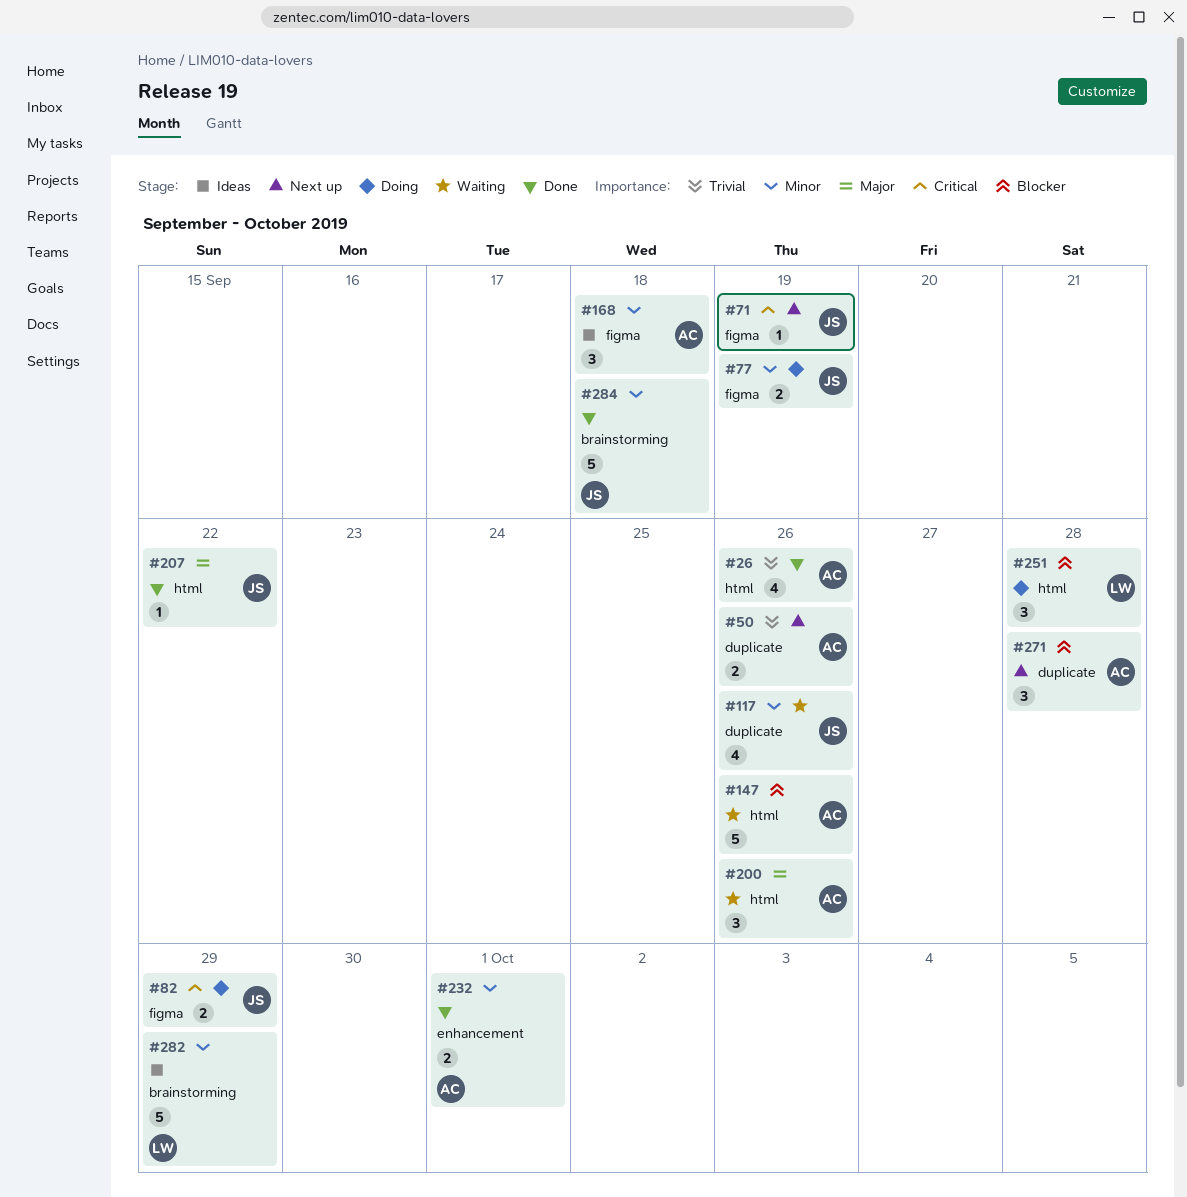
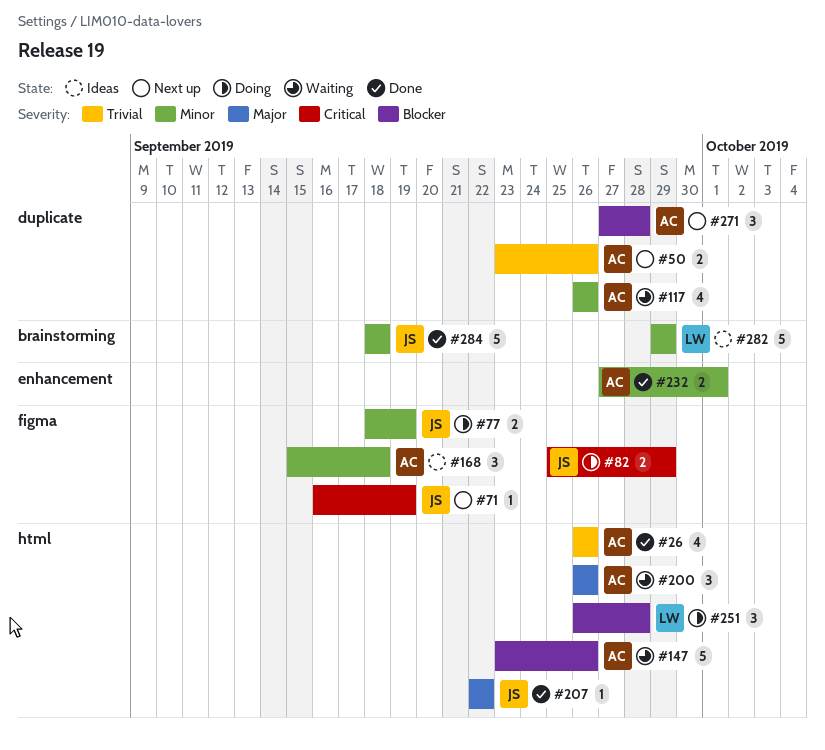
#117, owner: JS -> AC

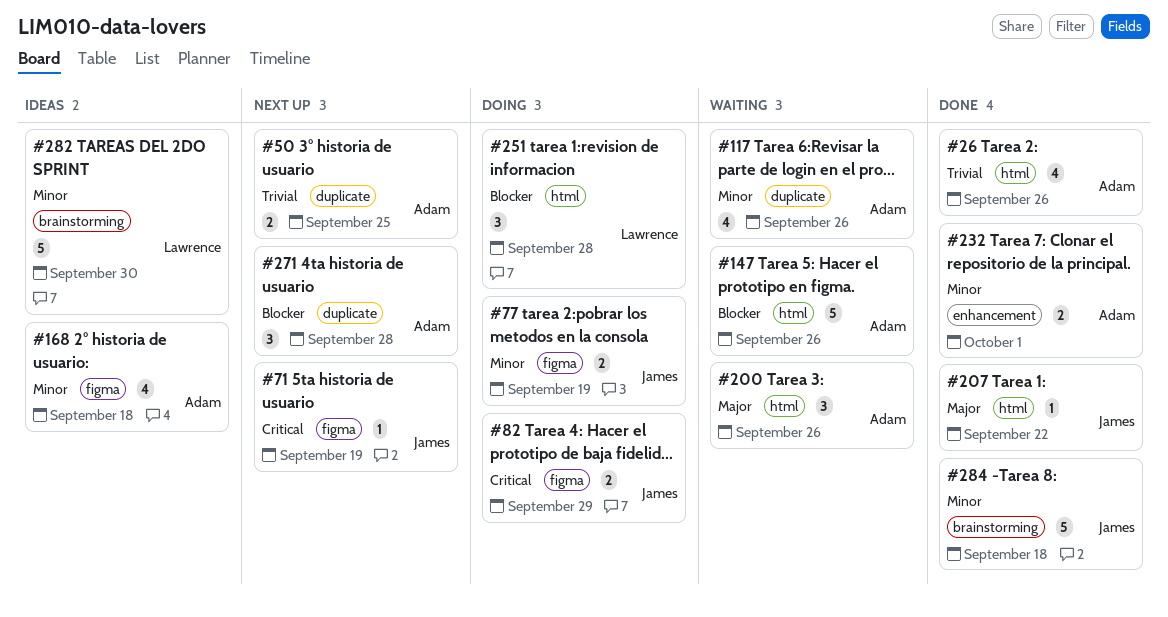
#50, due: Sep 26 -> Sep 25
#168, estimate: 3 -> 4
#282, due: Sep 29 -> Sep 30

